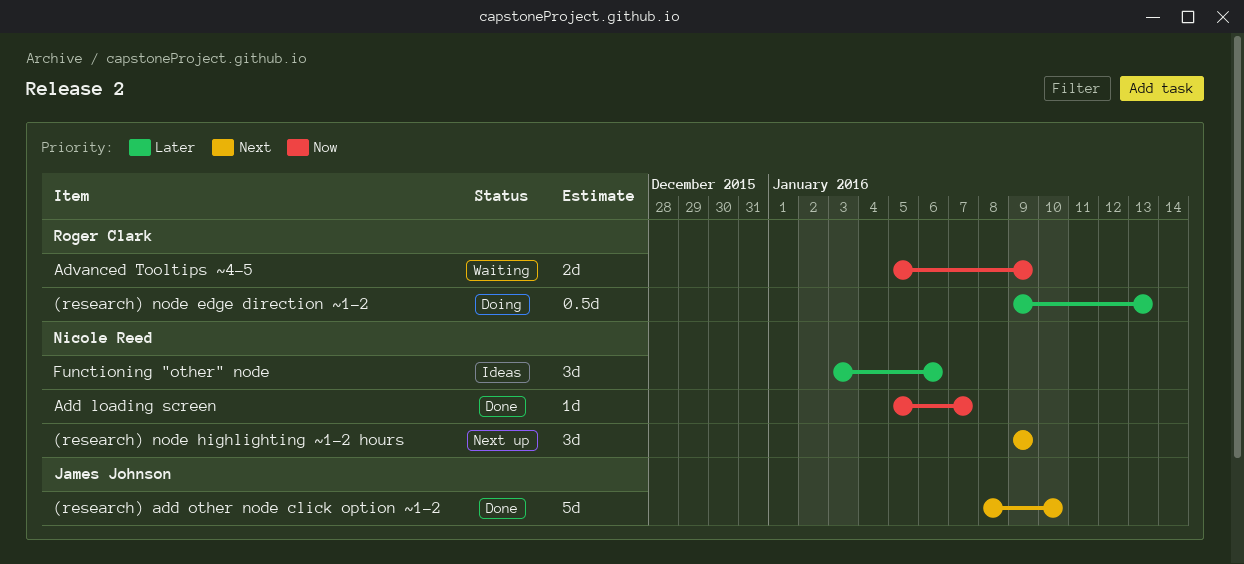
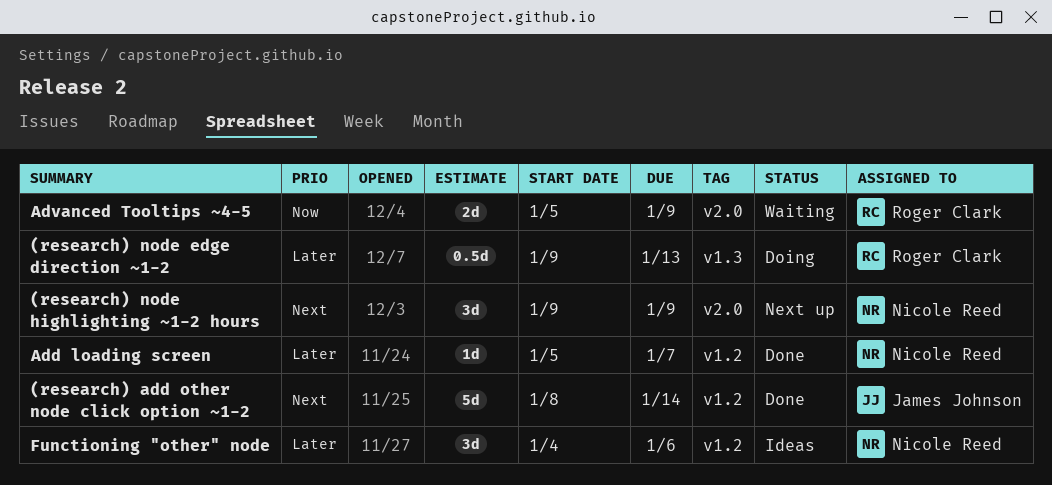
(research) add other node click option ~1-2, due: Jan 10 -> Jan 14
Add loading screen, priority: Now -> Later
Functioning "other" node, start: Jan 3 -> Jan 4

